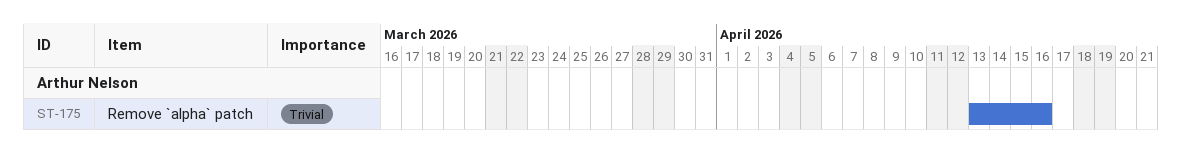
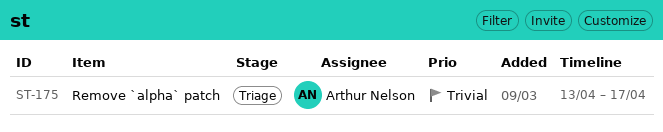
ST-175, due: Apr 16 -> Apr 17

